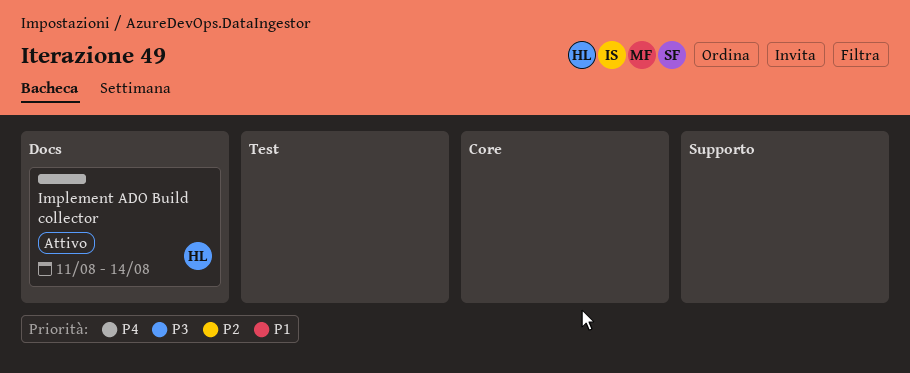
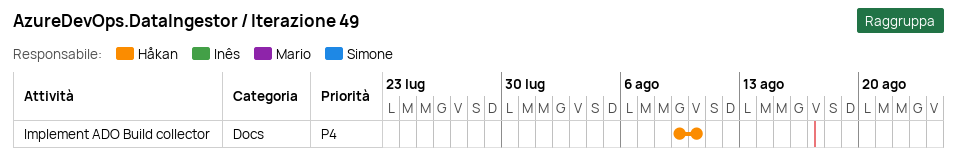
Implement ADO Build collector, start: Aug 11 -> Aug 9
Implement ADO Build collector, due: Aug 14 -> Aug 10

